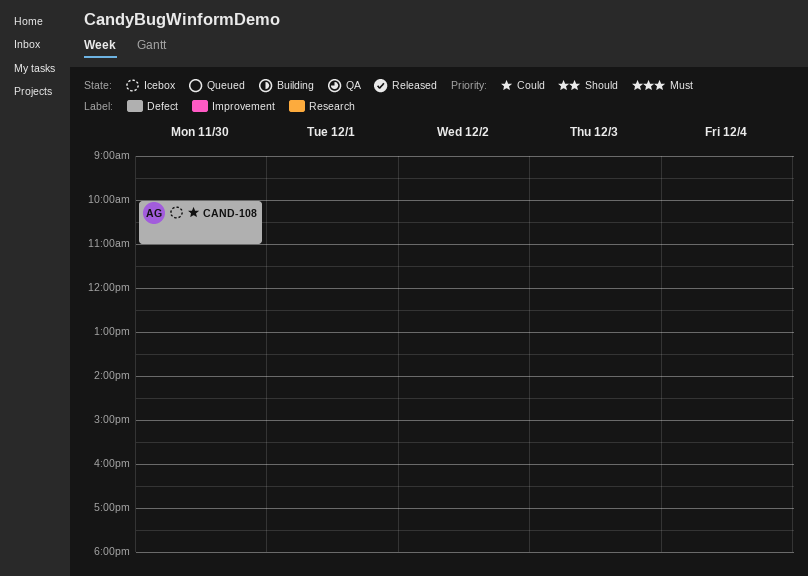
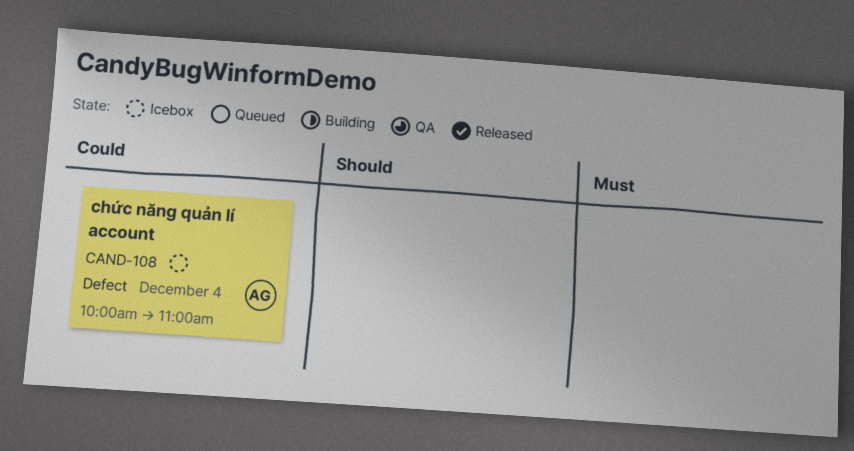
CAND-108, day: Nov 30 -> Dec 4

